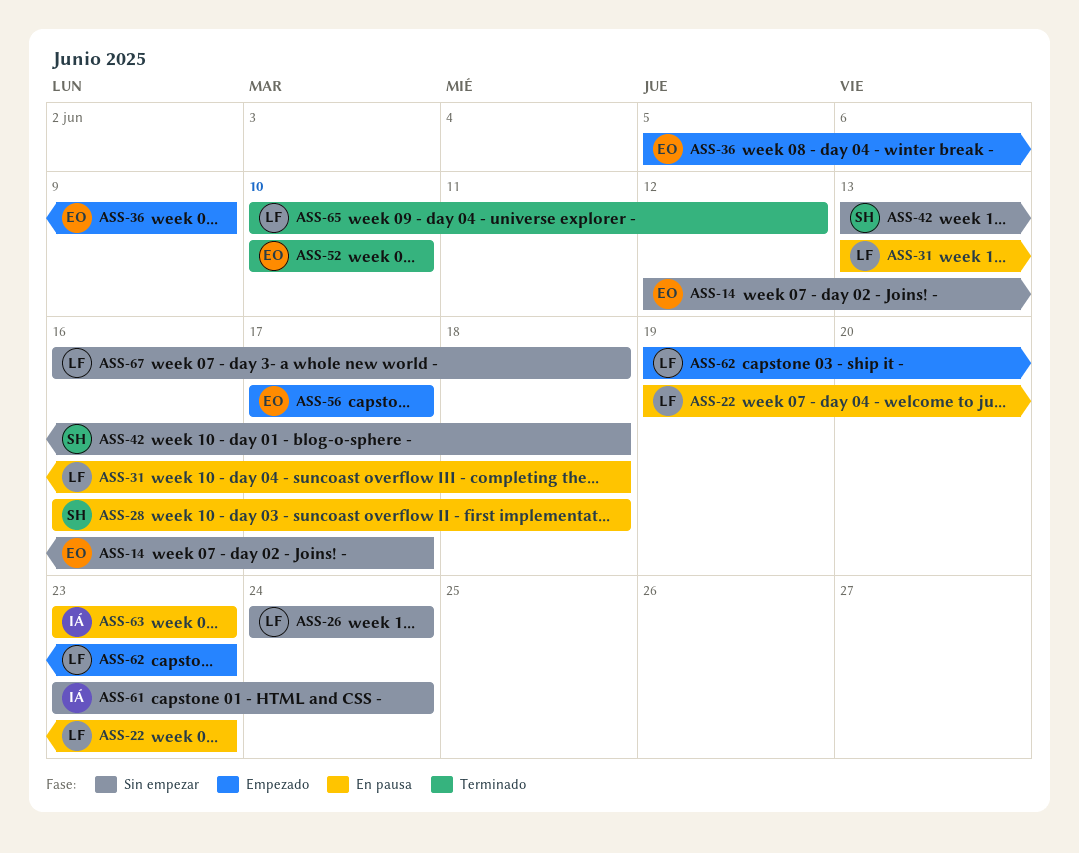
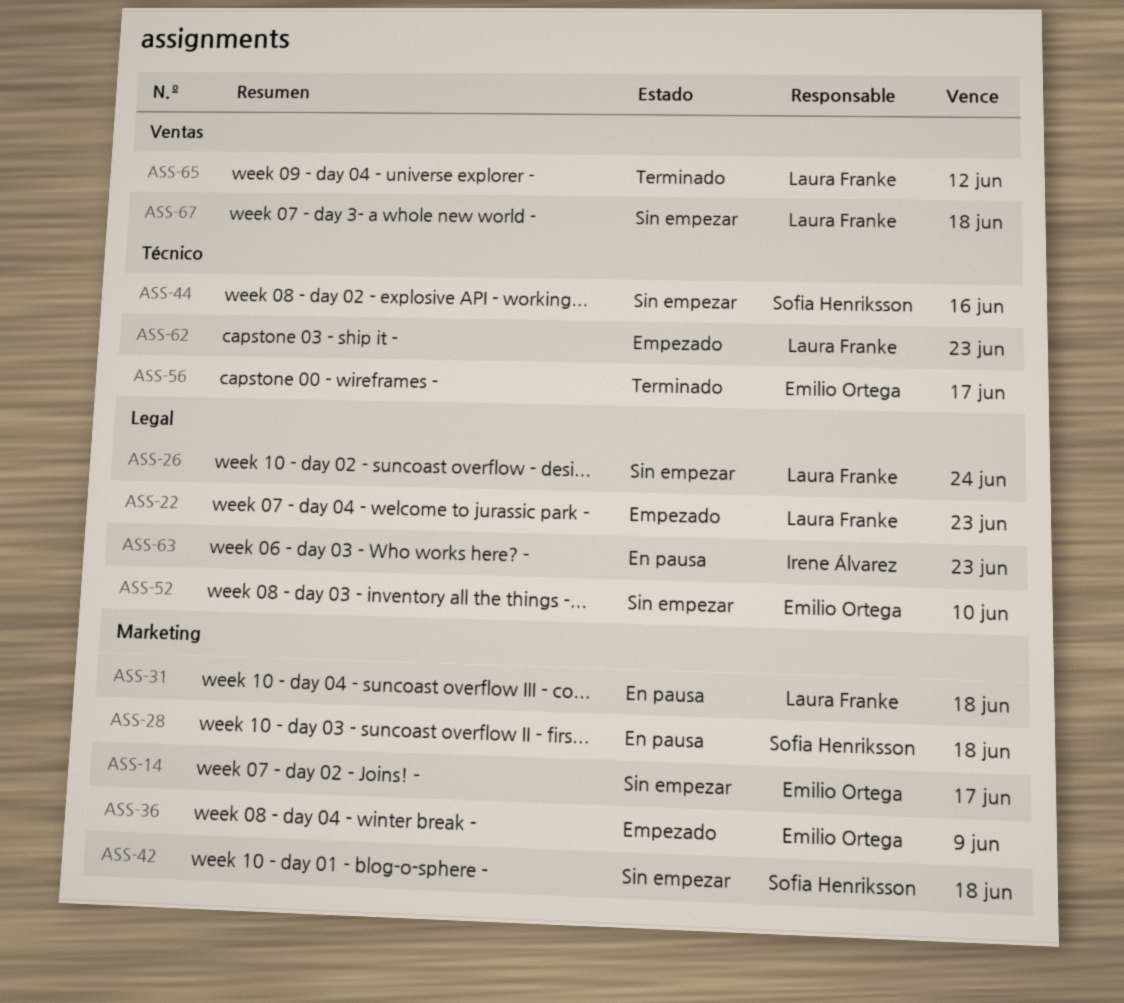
ASS-22, status: En pausa -> Empezado
ASS-44: none -> present
ASS-52, status: Terminado -> Sin empezar
ASS-56, status: Empezado -> Terminado
ASS-61: present -> none

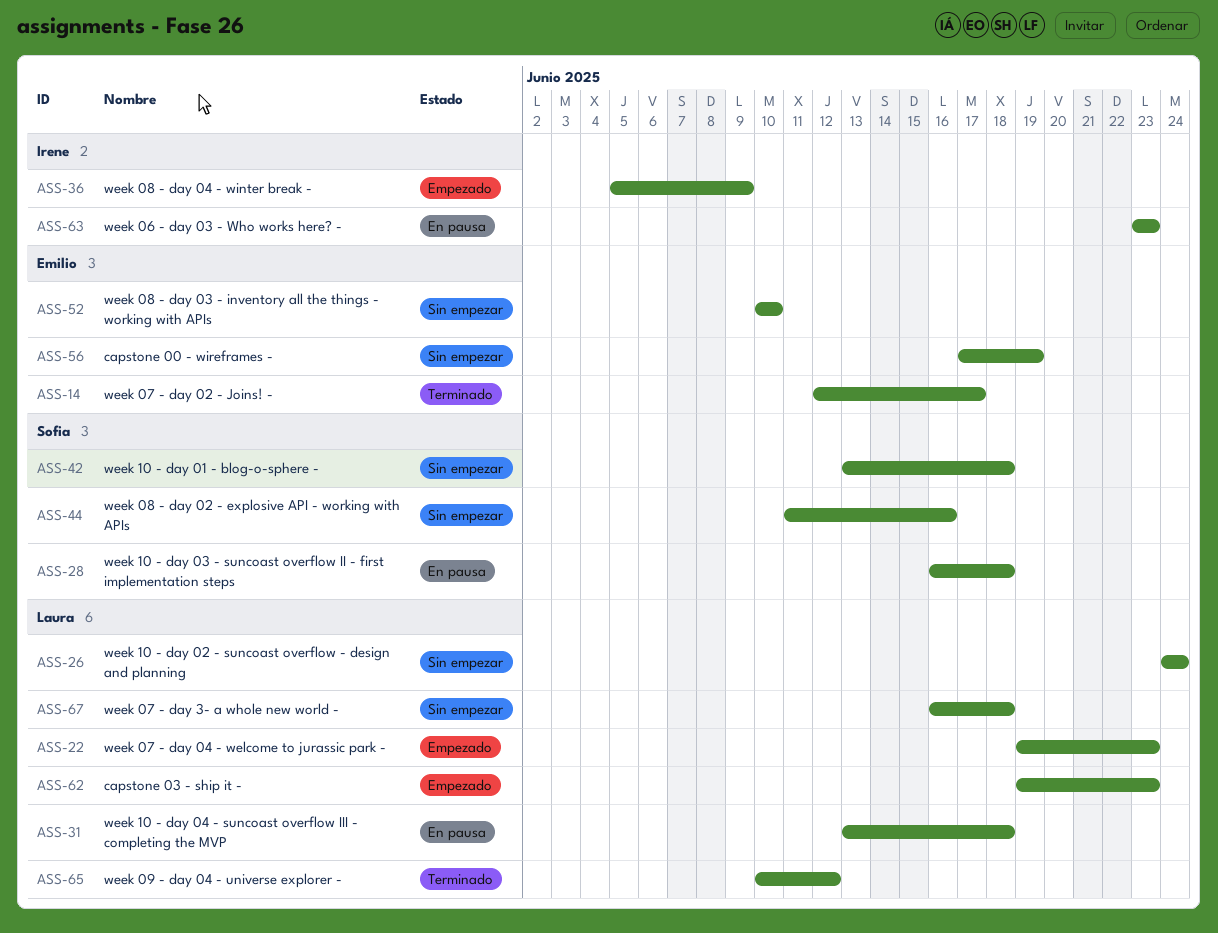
ASS-14, status: Sin empezar -> Terminado
ASS-36, owner: Emilio Ortega -> Irene Álvarez
ASS-56, status: Terminado -> Sin empezar
ASS-56, due: Jun 17 -> Jun 19

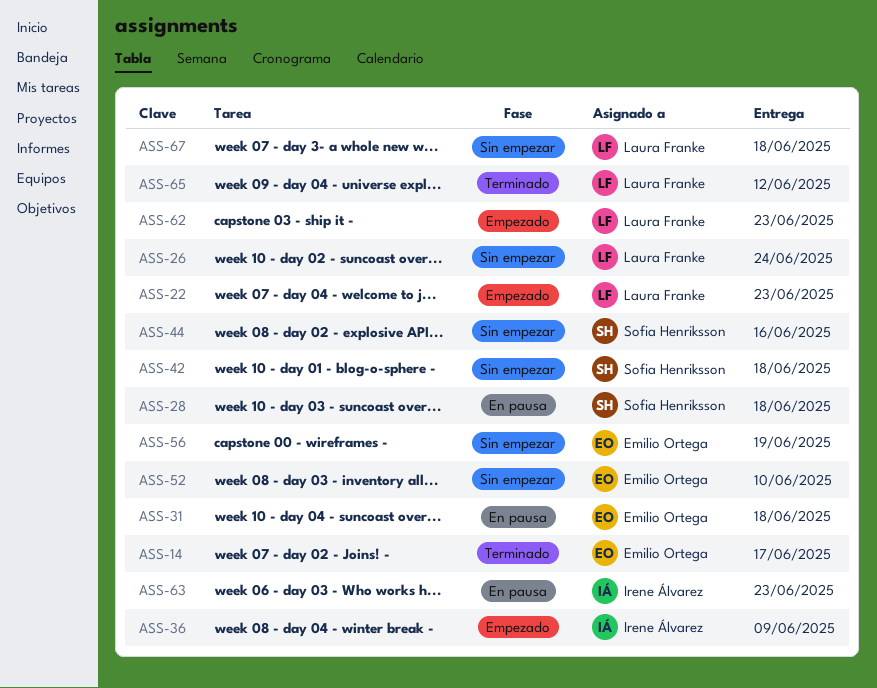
ASS-31, owner: Laura Franke -> Emilio Ortega

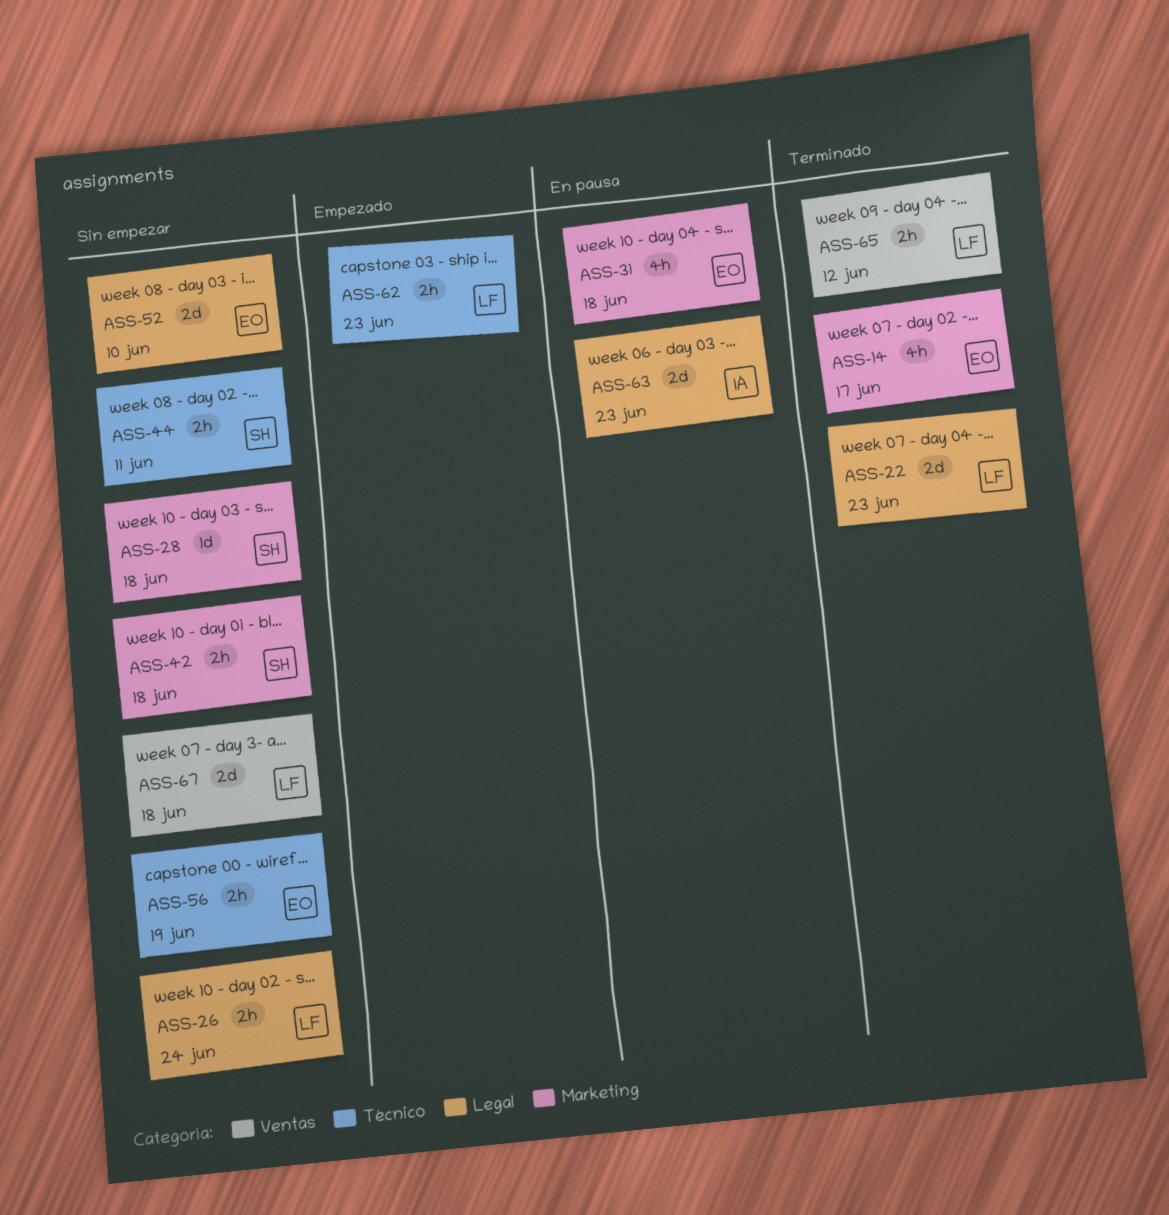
ASS-22, status: Empezado -> Terminado
ASS-28, status: En pausa -> Sin empezar
ASS-36: present -> none
ASS-44, due: Jun 16 -> Jun 11

